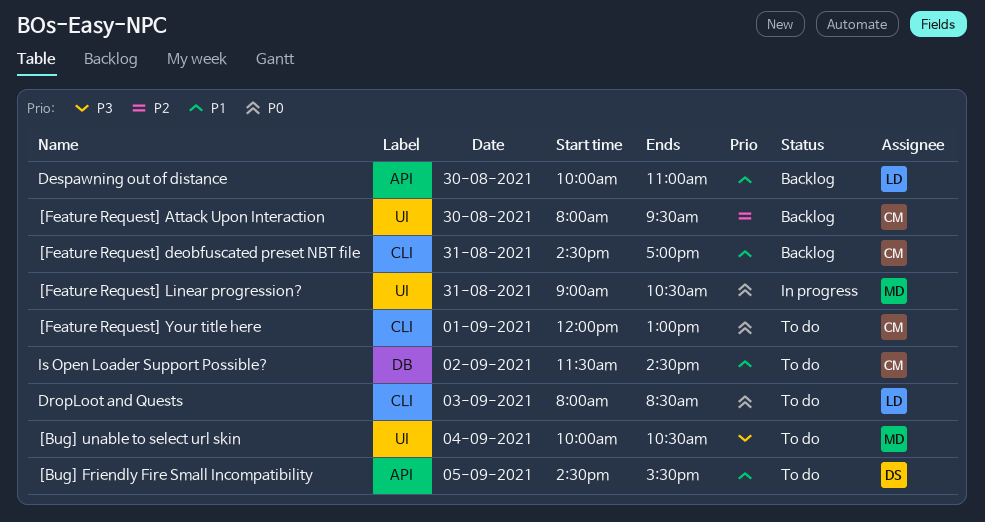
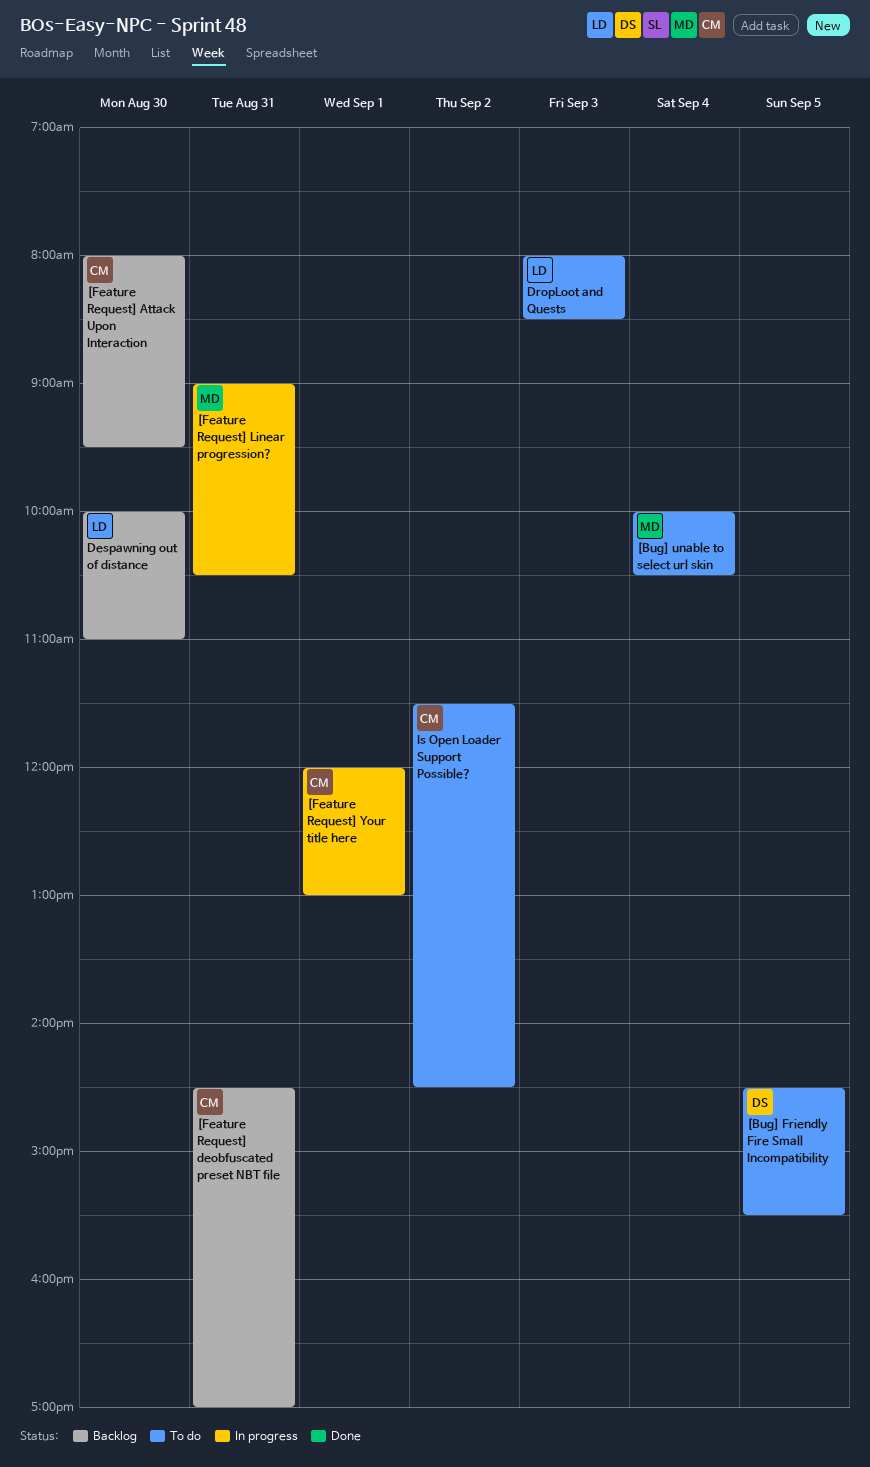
[Feature Request] Your title here, status: To do -> In progress

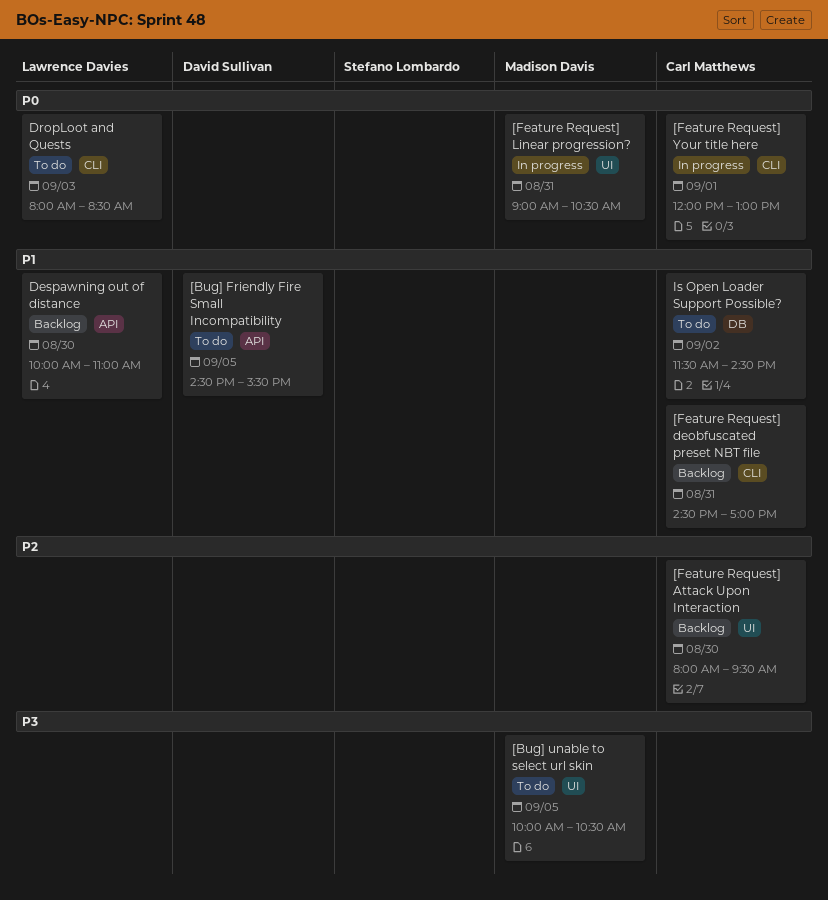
[Bug] unable to select url skin, day: Sep 4 -> Sep 5

